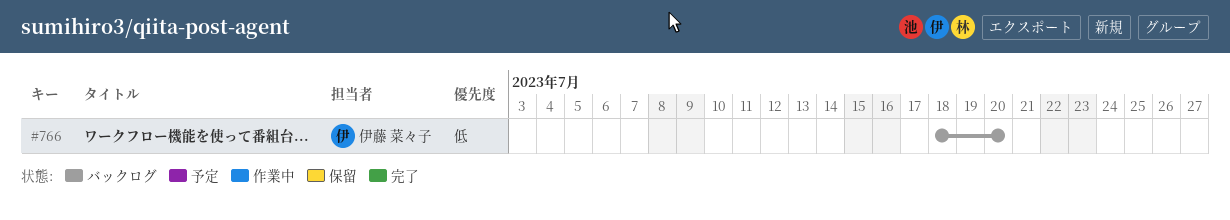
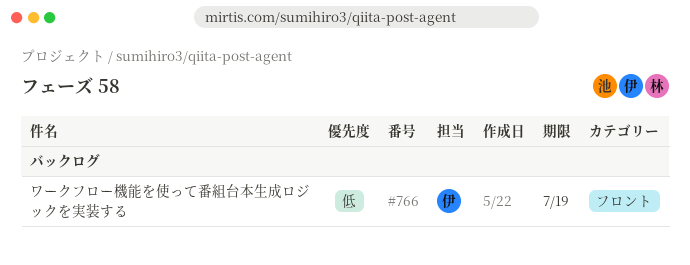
#766, due: Jul 20 -> Jul 19

